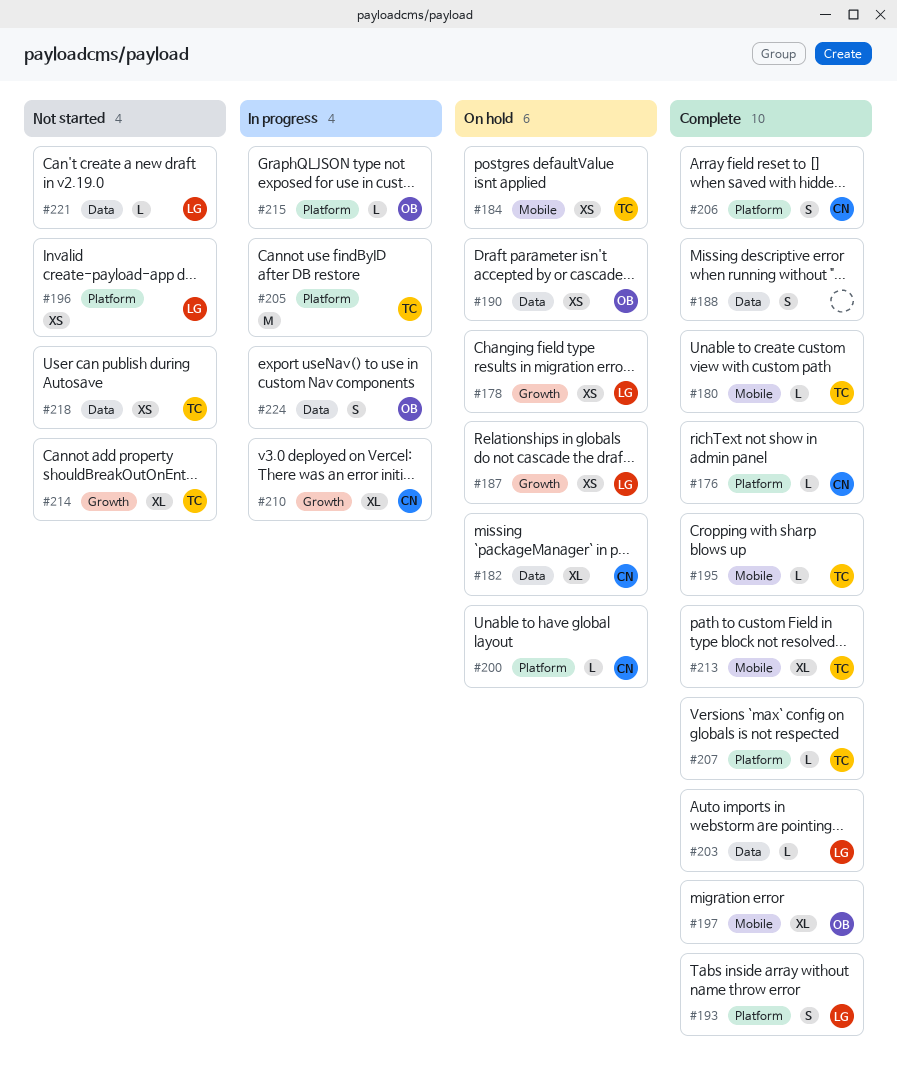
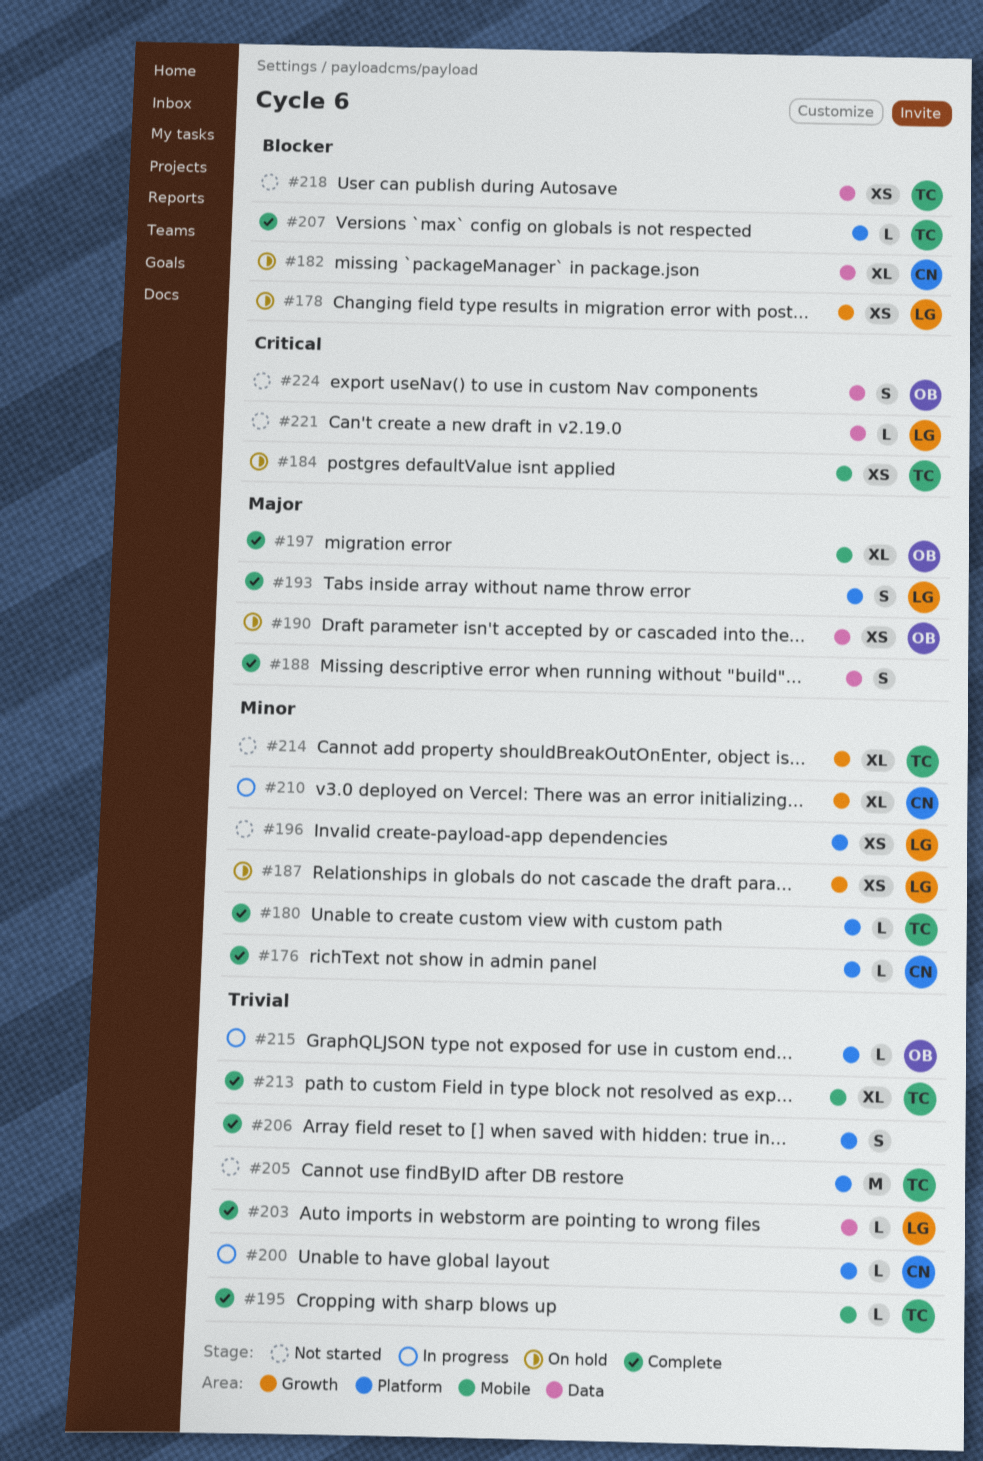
#180, label: Mobile -> Platform
#200, status: On hold -> In progress
#205, status: In progress -> Not started
#206, owner: CN -> none
#224, status: In progress -> Not started

